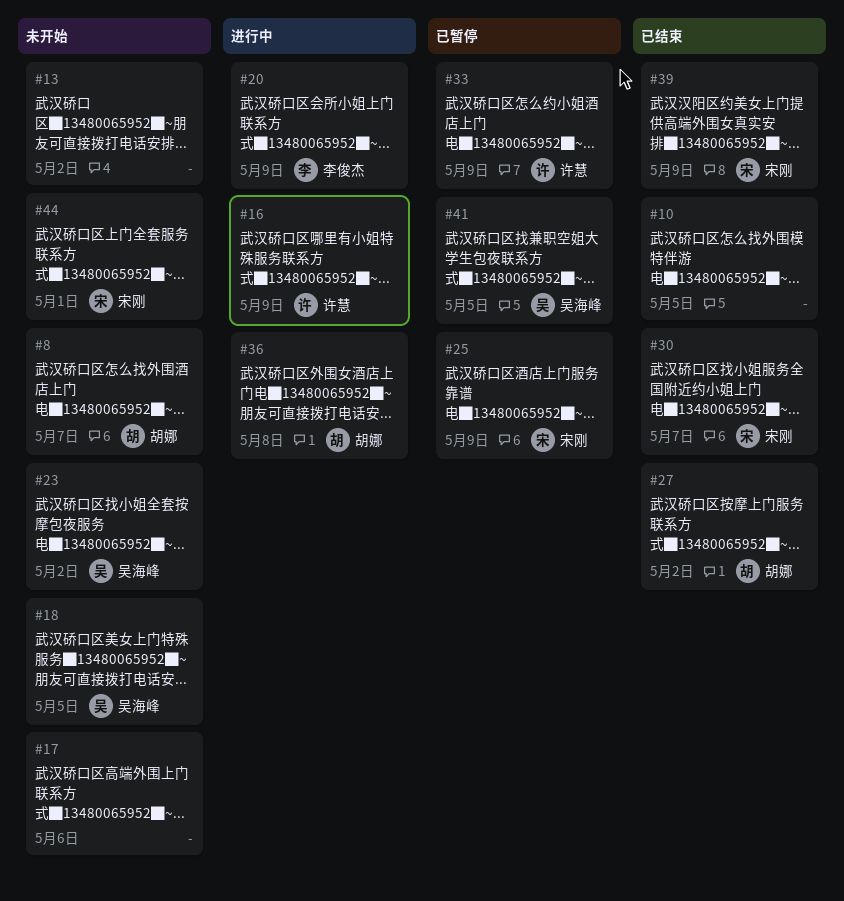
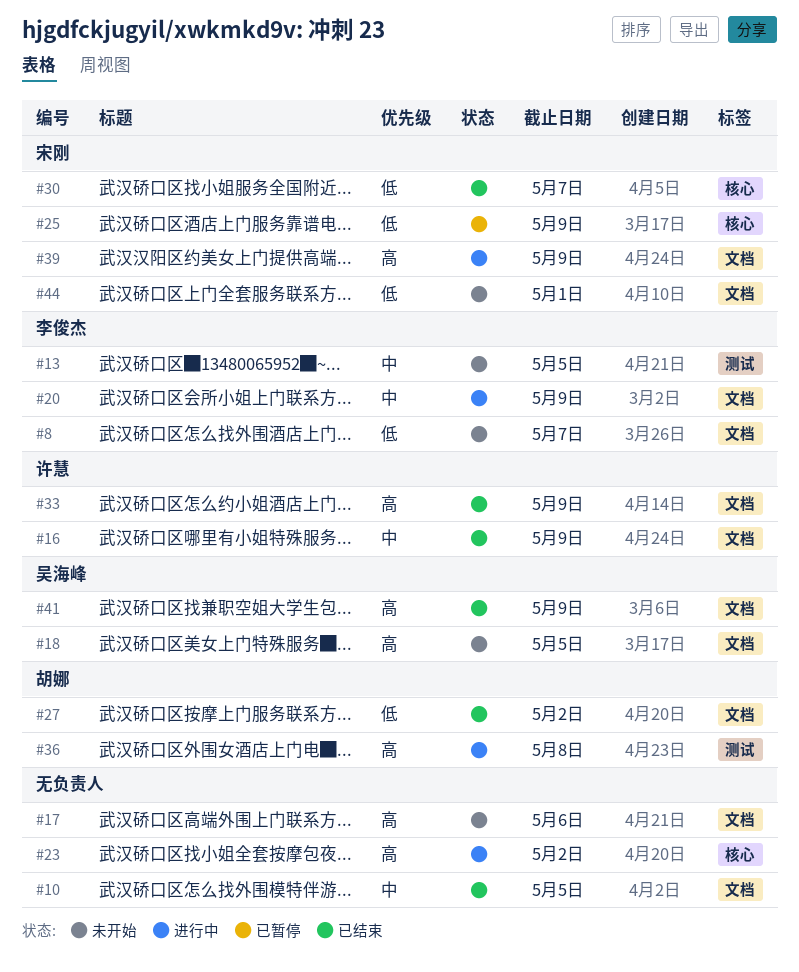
#8, owner: 胡娜 -> 李俊杰
#13, owner: none -> 李俊杰
#13, due: May 2 -> May 5
#16, status: 进行中 -> 已结束
#23, status: 未开始 -> 进行中
#23, owner: 吴海峰 -> none
#33, status: 已暂停 -> 已结束
#39, status: 已结束 -> 进行中
#41, status: 已暂停 -> 已结束
#41, due: May 5 -> May 9

